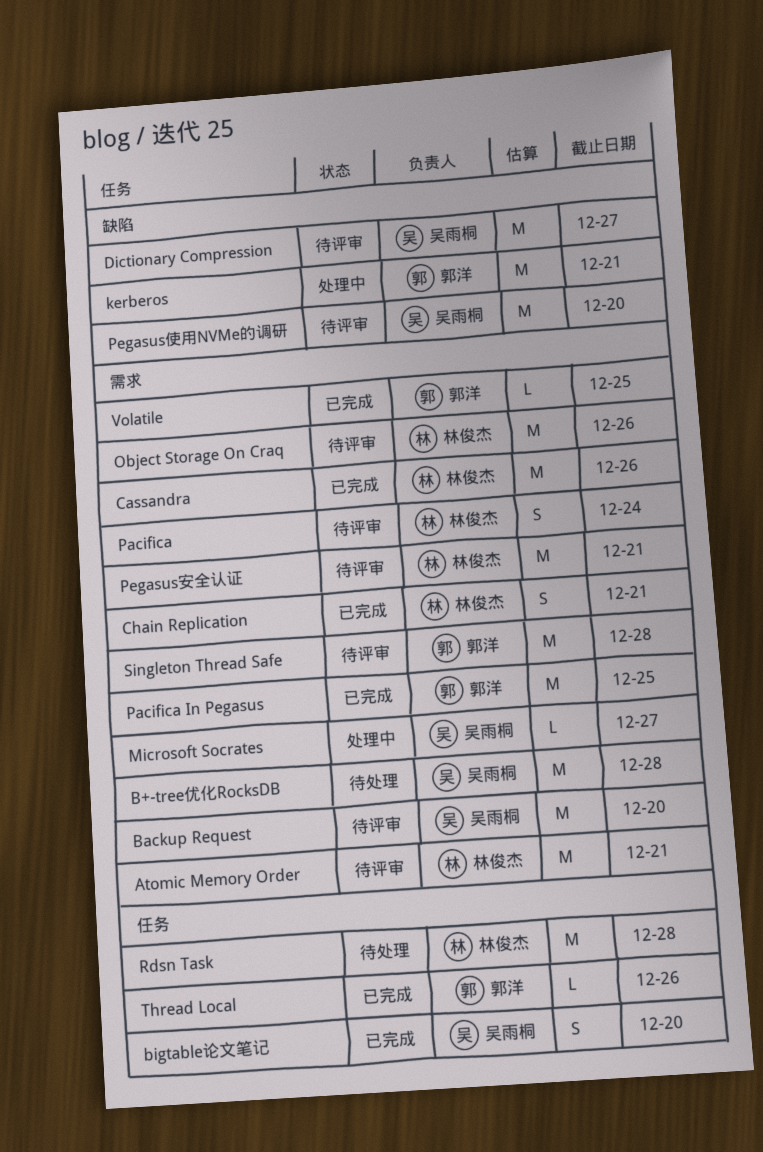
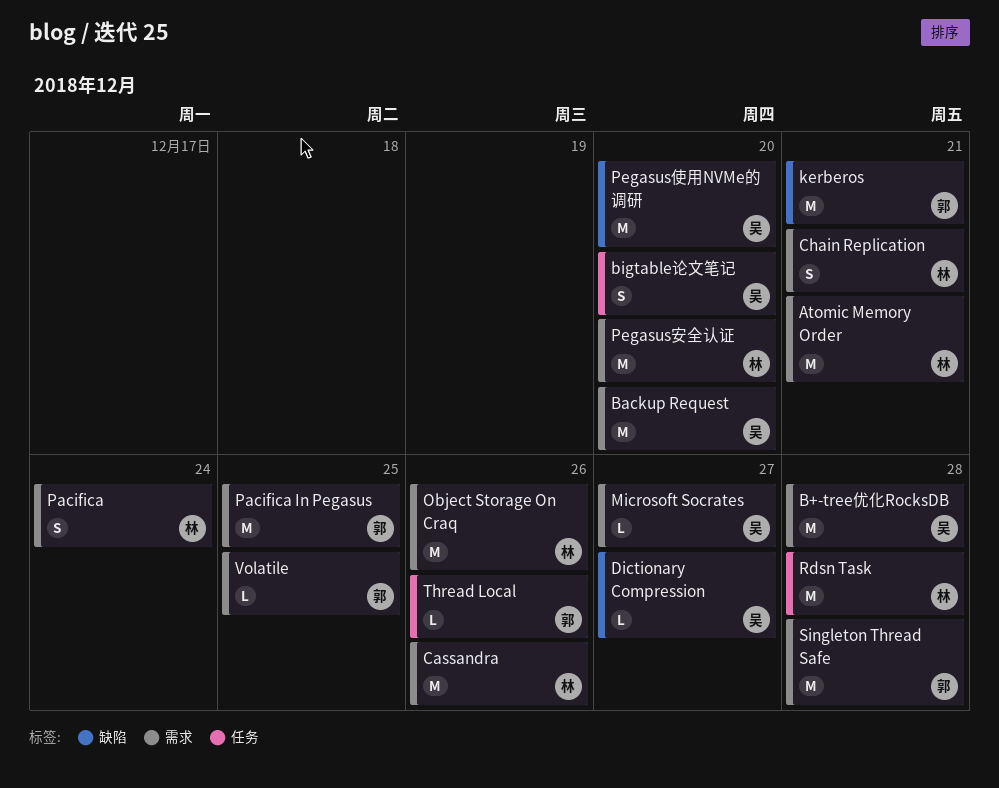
Dictionary Compression, estimate: M -> L
Pegasus安全认证, due: Dec 21 -> Dec 20

